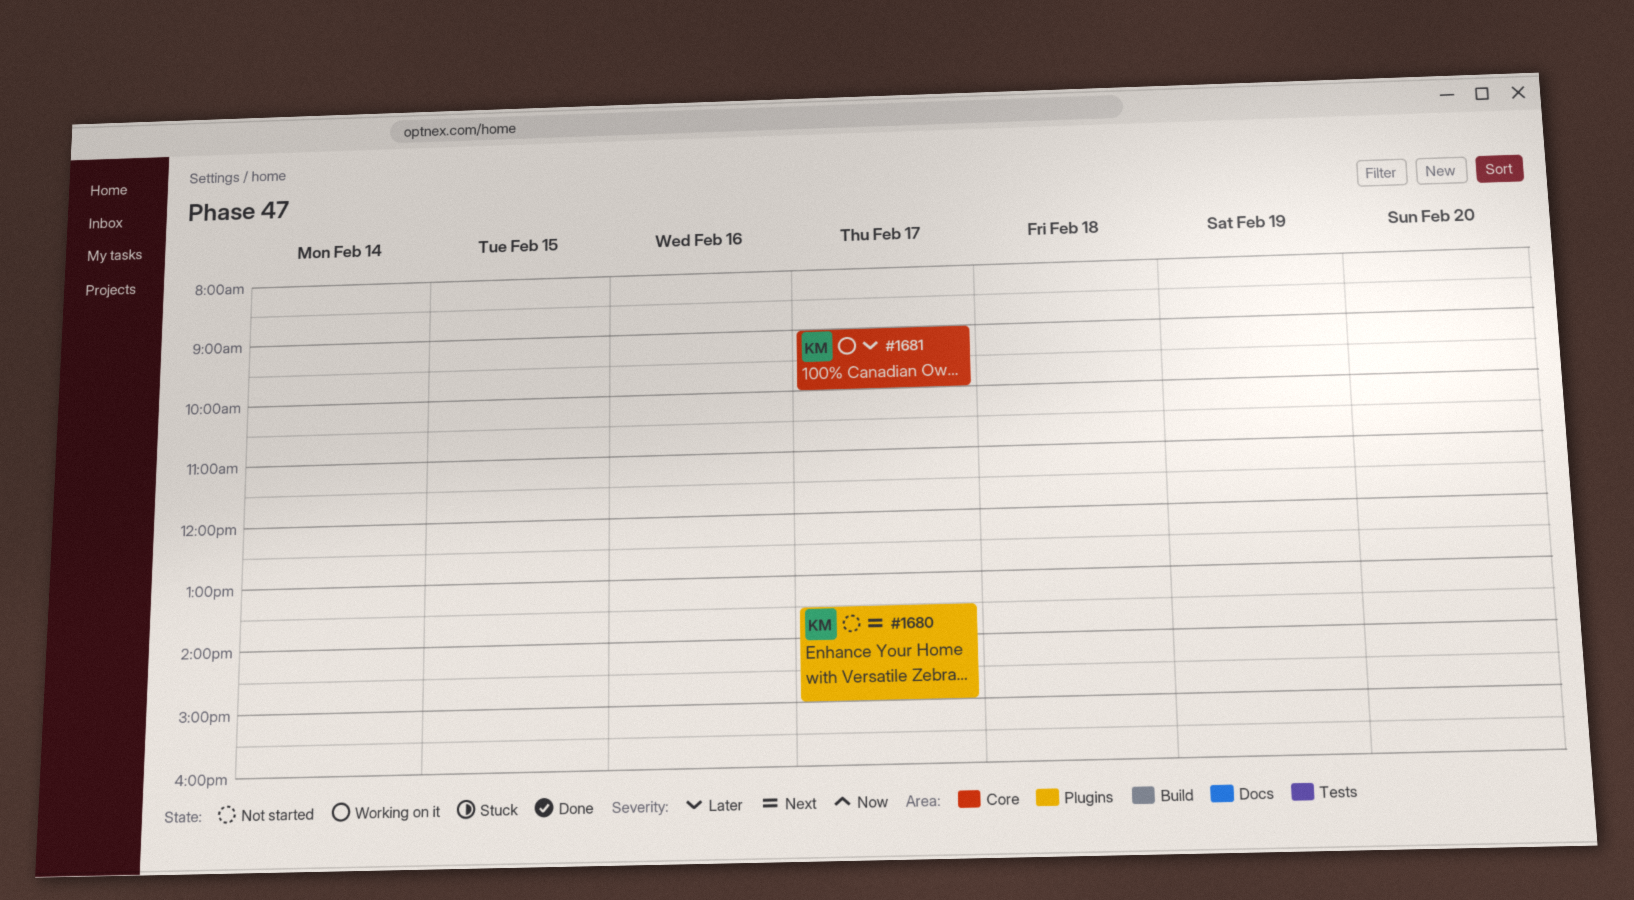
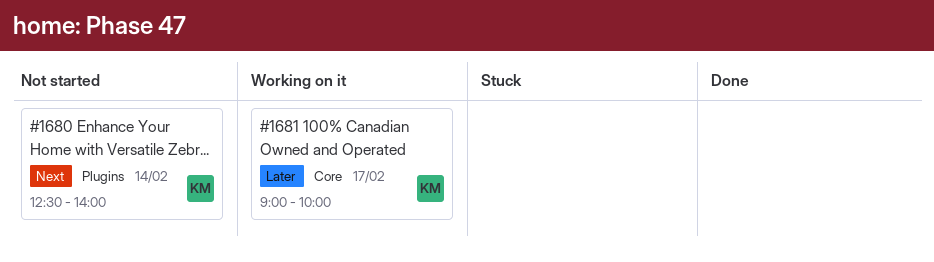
#1680, day: Feb 17 -> Feb 14
#1680, begins: 13:30 -> 12:30
#1680, ends: 15:00 -> 14:00

